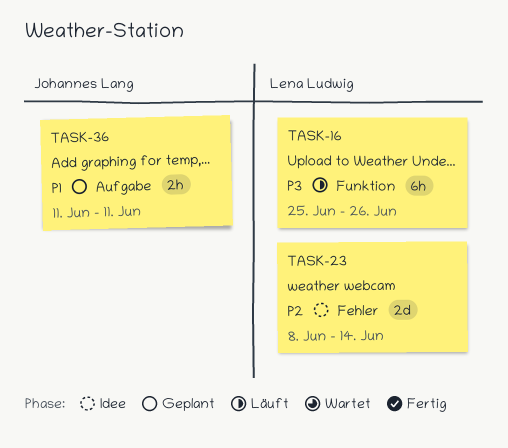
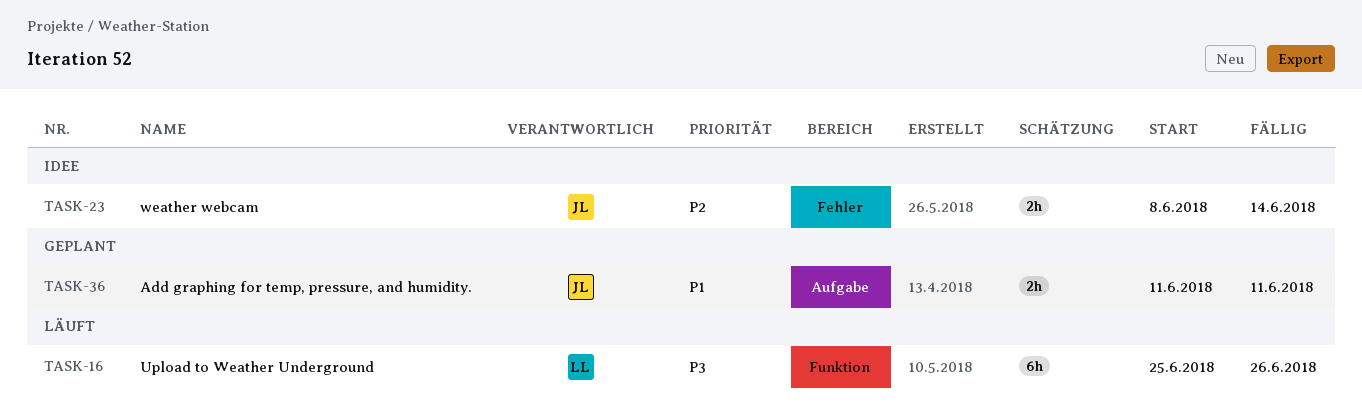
TASK-23, owner: Lena Ludwig -> Johannes Lang
TASK-23, estimate: 2d -> 2h

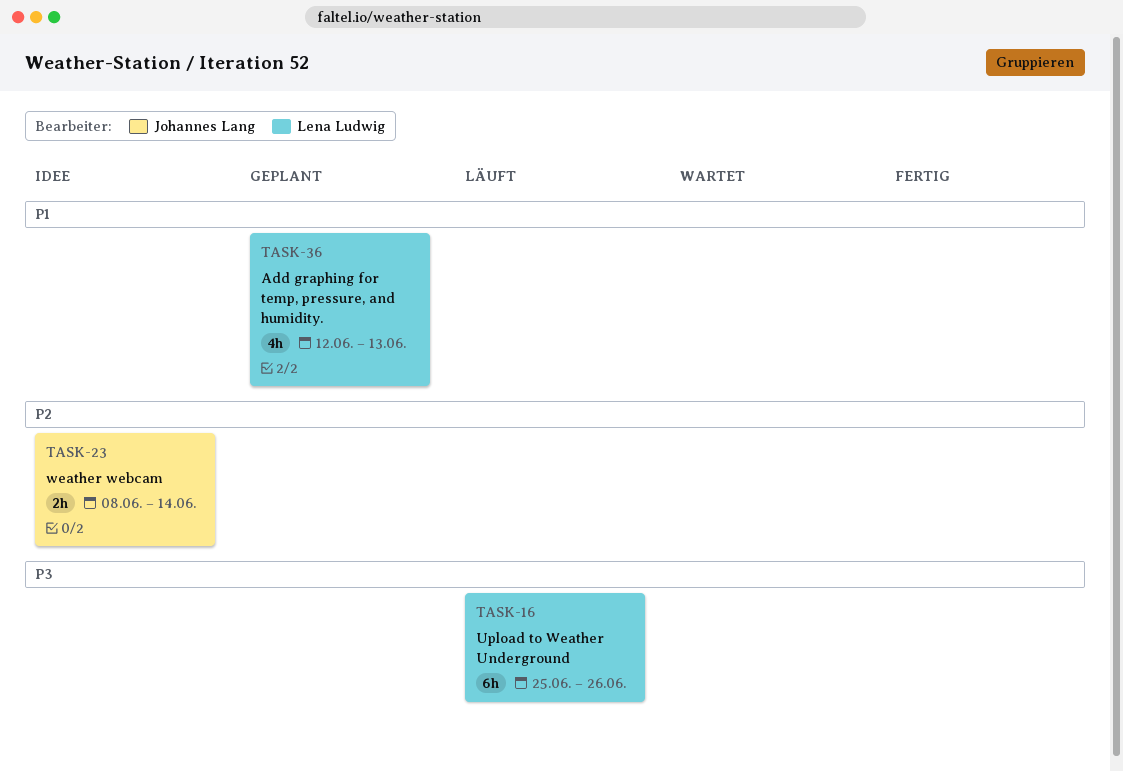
TASK-36, owner: Johannes Lang -> Lena Ludwig
TASK-36, estimate: 2h -> 4h
TASK-36, start: Jun 11 -> Jun 12
TASK-36, due: Jun 11 -> Jun 13

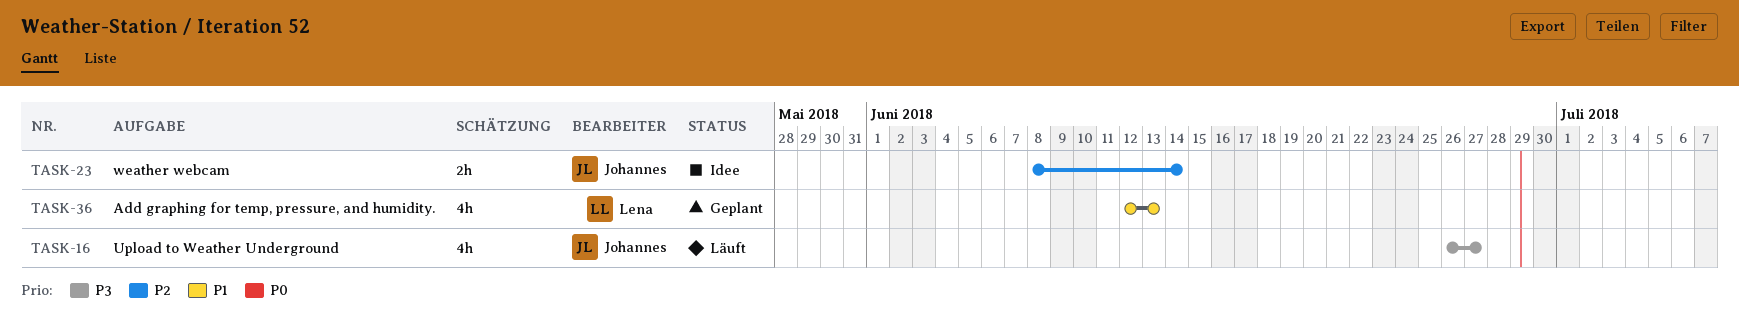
TASK-16, owner: Lena Ludwig -> Johannes Lang
TASK-16, estimate: 6h -> 4h
TASK-16, start: Jun 25 -> Jun 26
TASK-16, due: Jun 26 -> Jun 27

